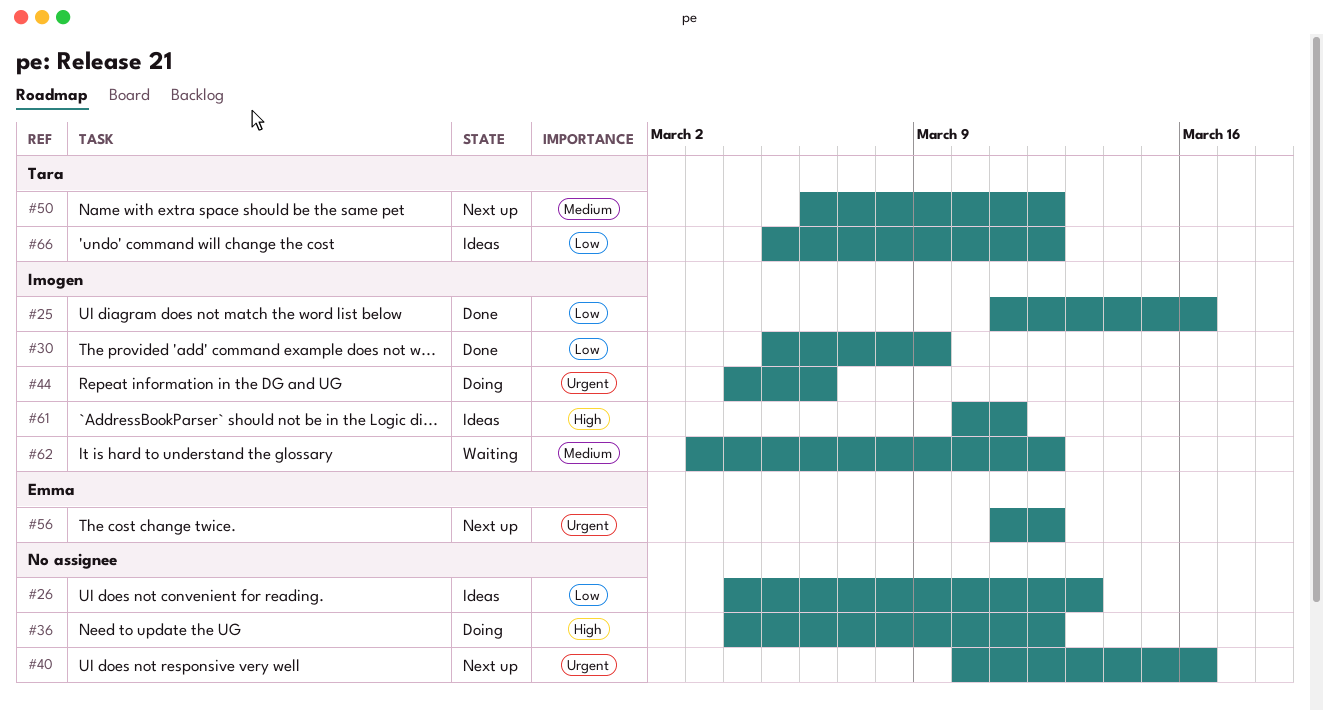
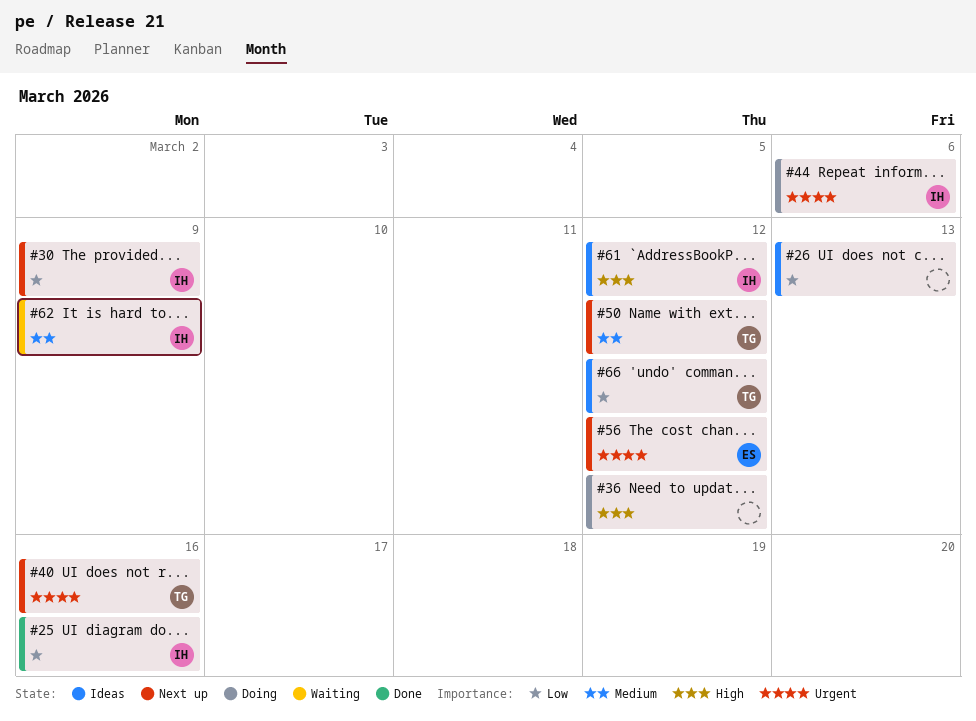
#30, status: Done -> Next up
#40, owner: none -> Tara
#61, due: Mar 11 -> Mar 12
#62, due: Mar 12 -> Mar 9

